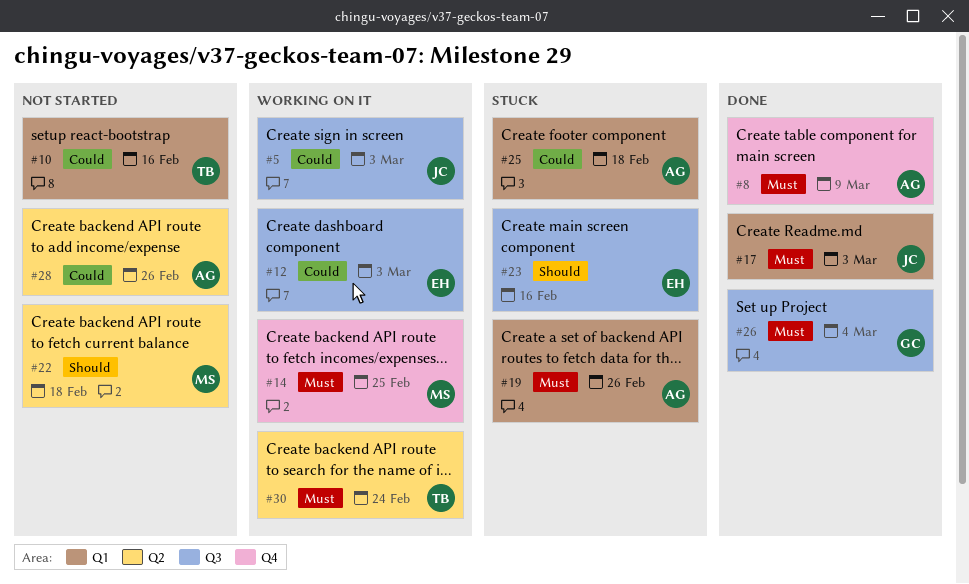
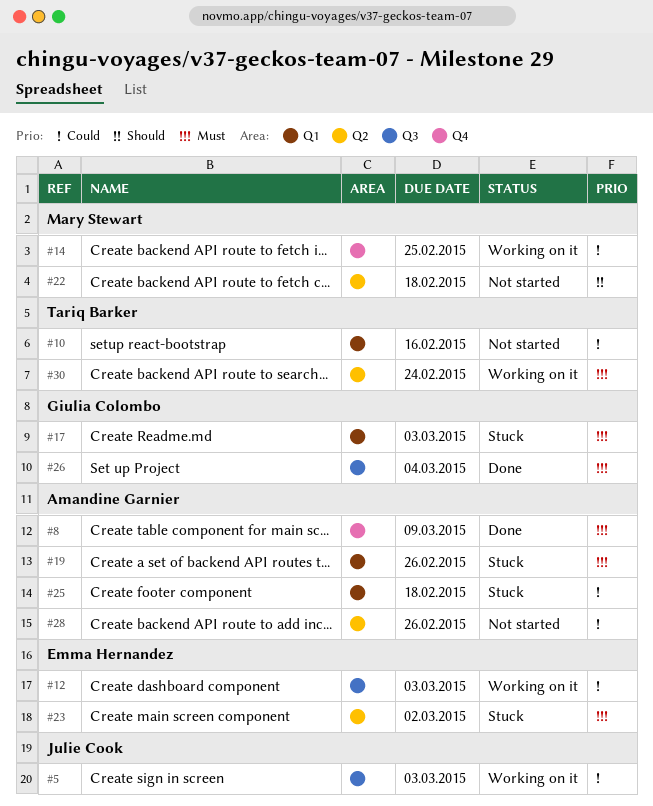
#14, priority: Must -> Could
#17, status: Done -> Stuck
#17, owner: Julie Cook -> Giulia Colombo
#23, priority: Should -> Must
#23, label: Q3 -> Q2
#23, due: Feb 16 -> Mar 2

